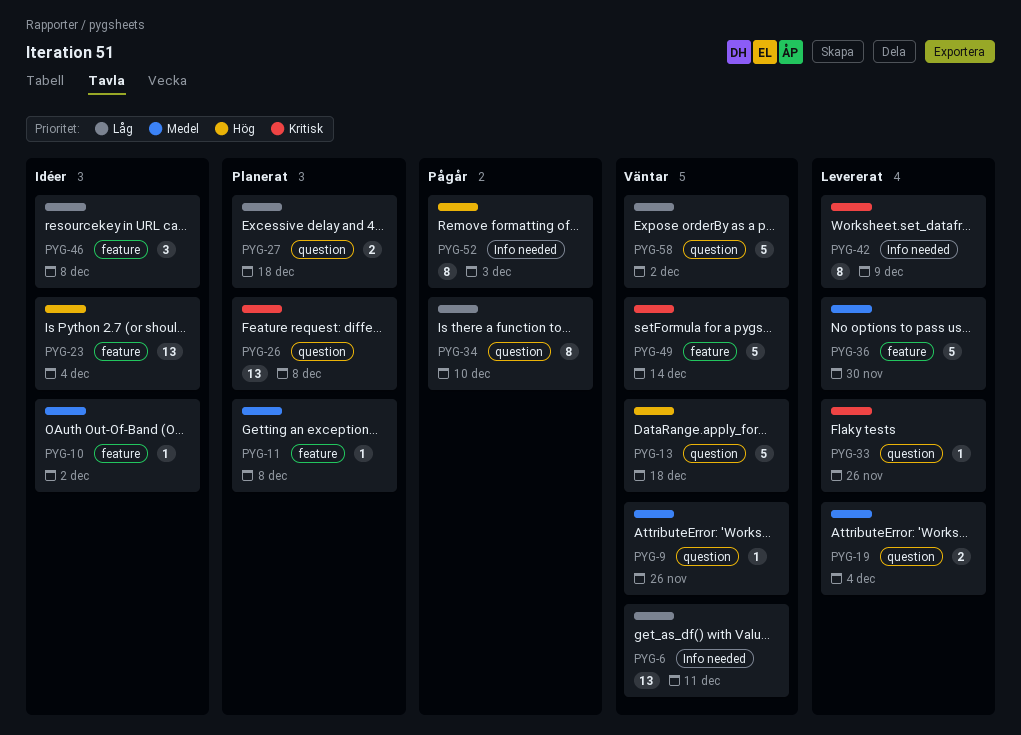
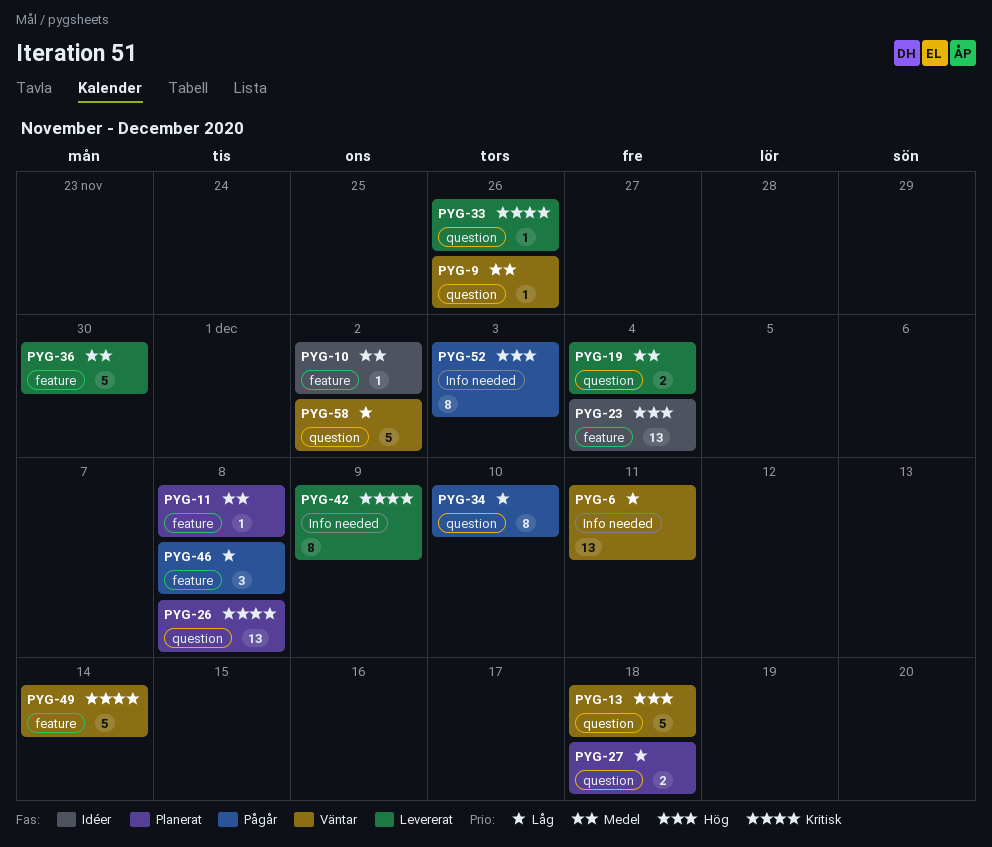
PYG-46, status: Idéer -> Pågår

